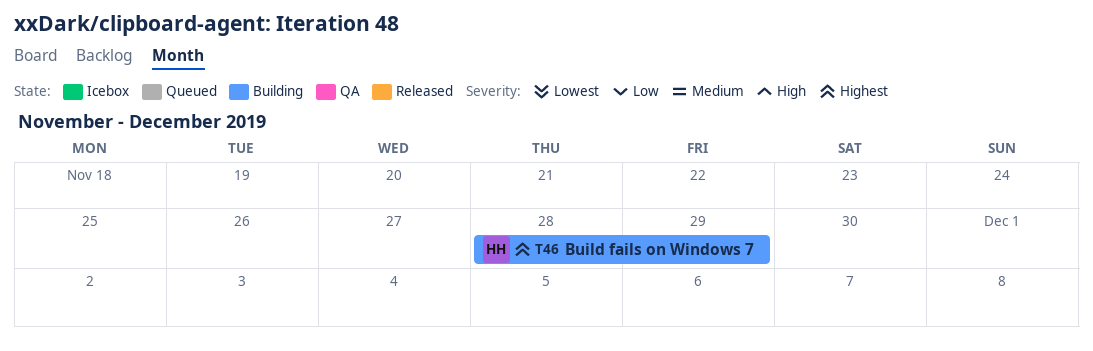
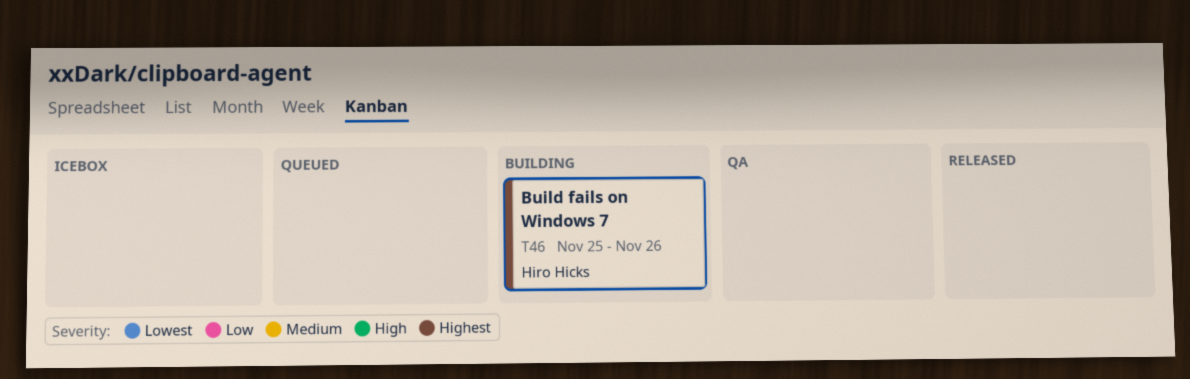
T46, start: Nov 28 -> Nov 25
T46, due: Nov 29 -> Nov 26

